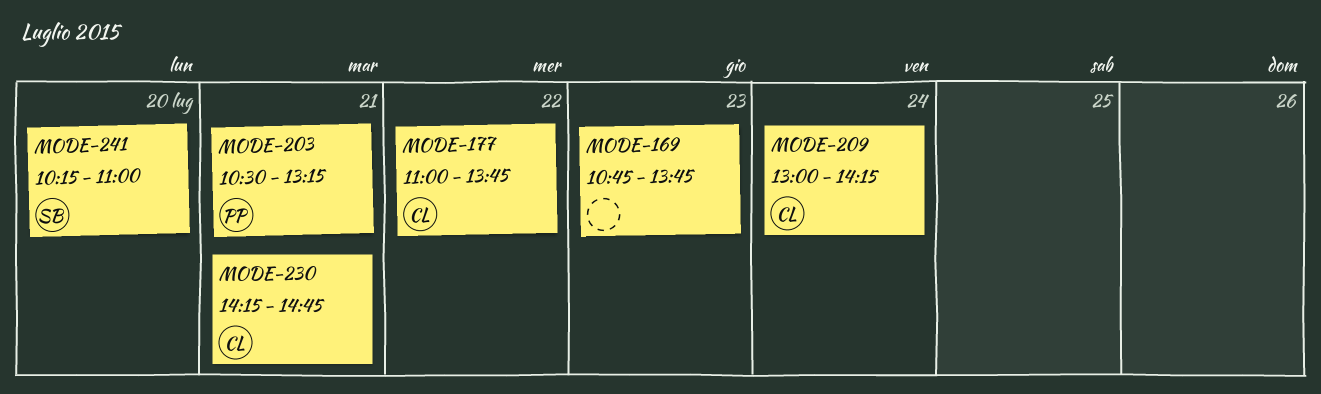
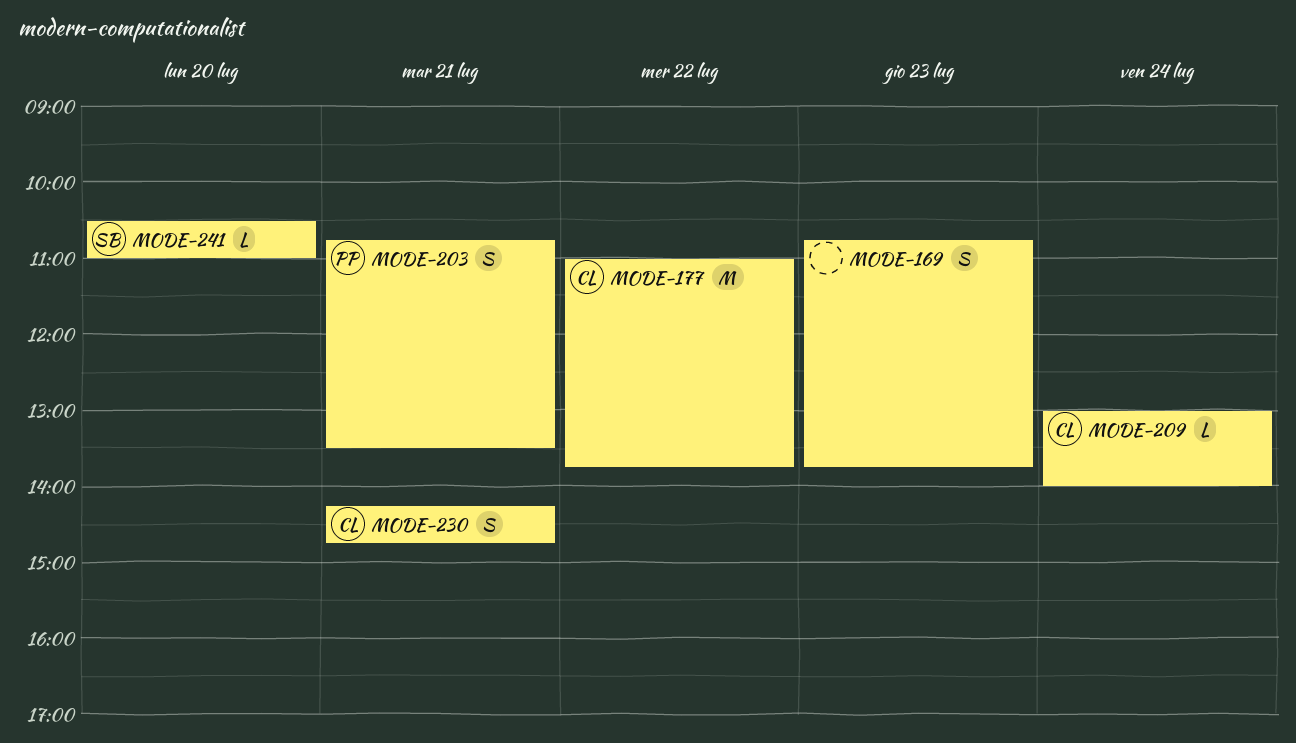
MODE-203, begins: 10:30 -> 10:45
MODE-203, ends: 13:15 -> 13:30
MODE-209, ends: 14:15 -> 14:00
MODE-241, begins: 10:15 -> 10:30

